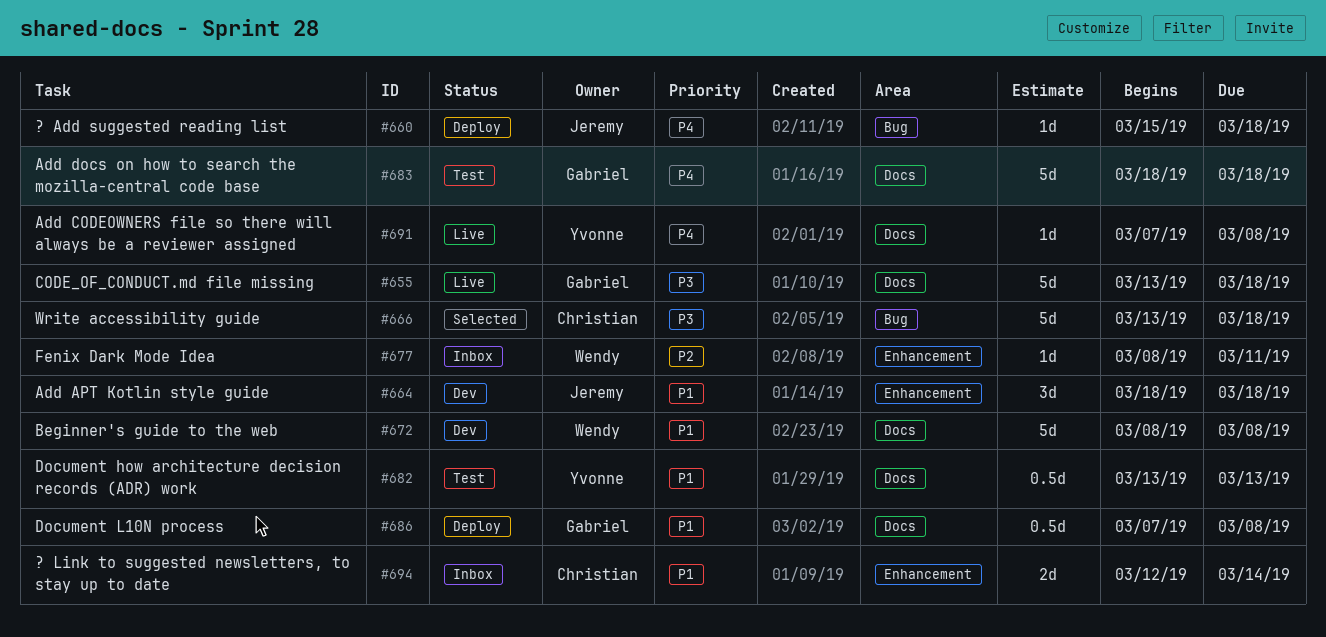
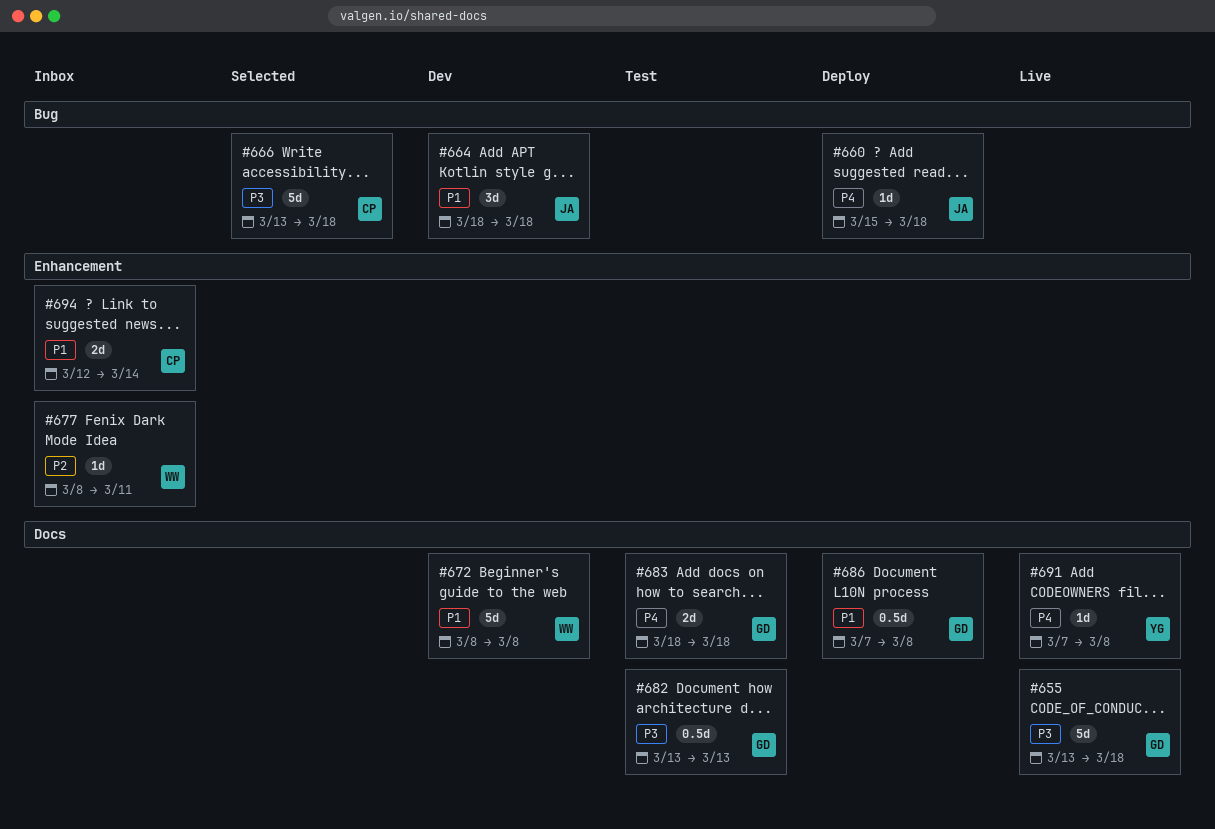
#664, label: Enhancement -> Bug
#682, owner: Yvonne -> Gabriel
#682, priority: P1 -> P3
#683, estimate: 5d -> 2d

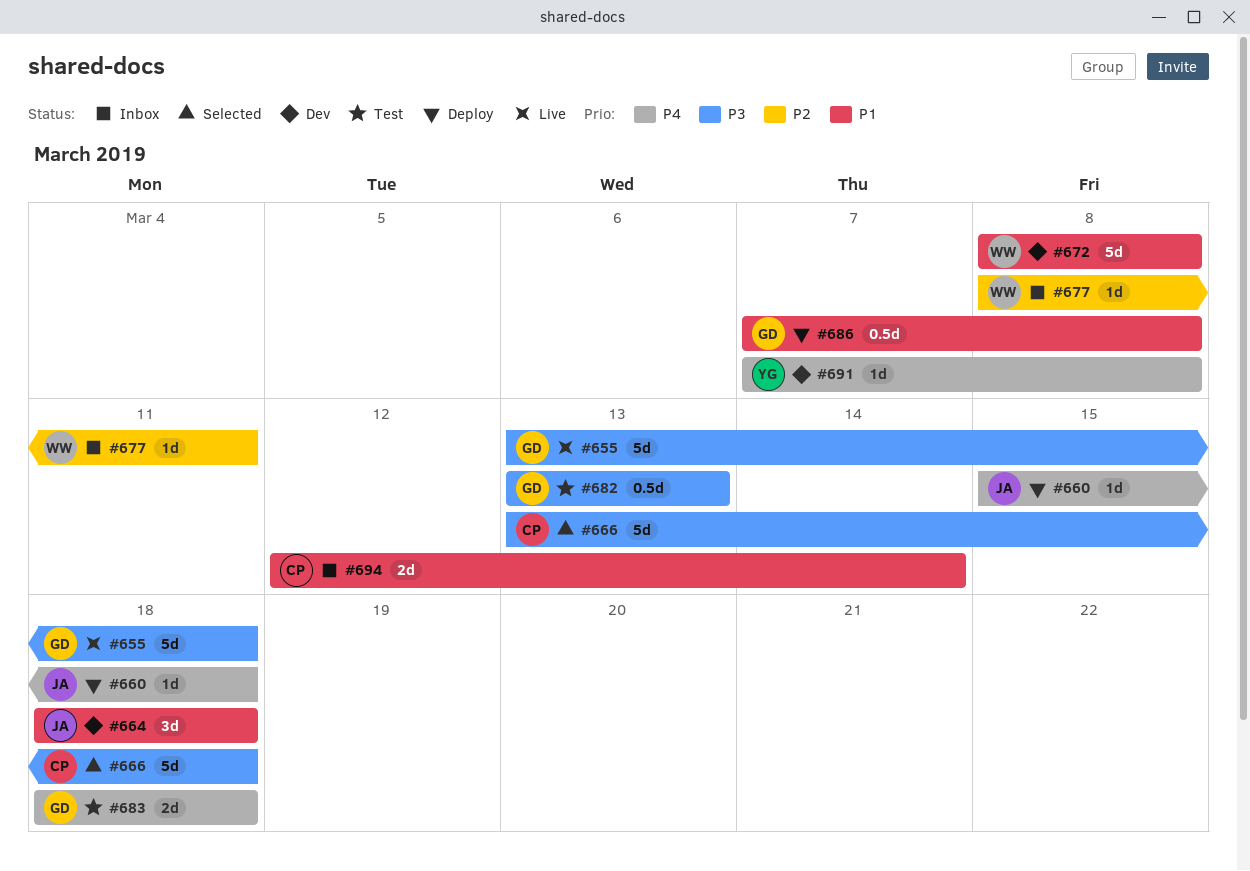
#691, status: Live -> Dev

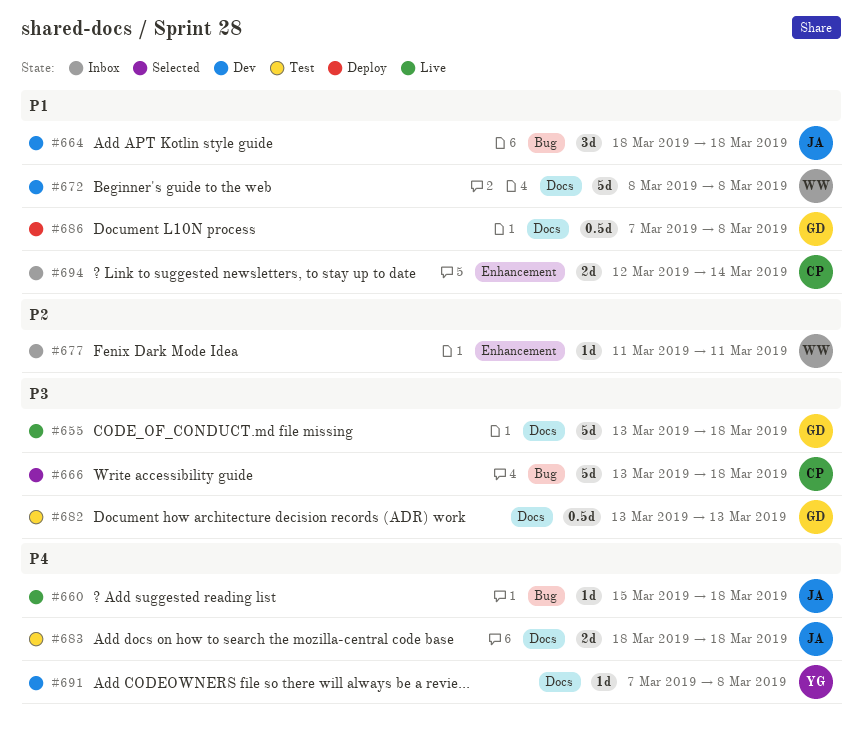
#660, status: Deploy -> Live
#677, start: Mar 8 -> Mar 11
#683, owner: GD -> JA

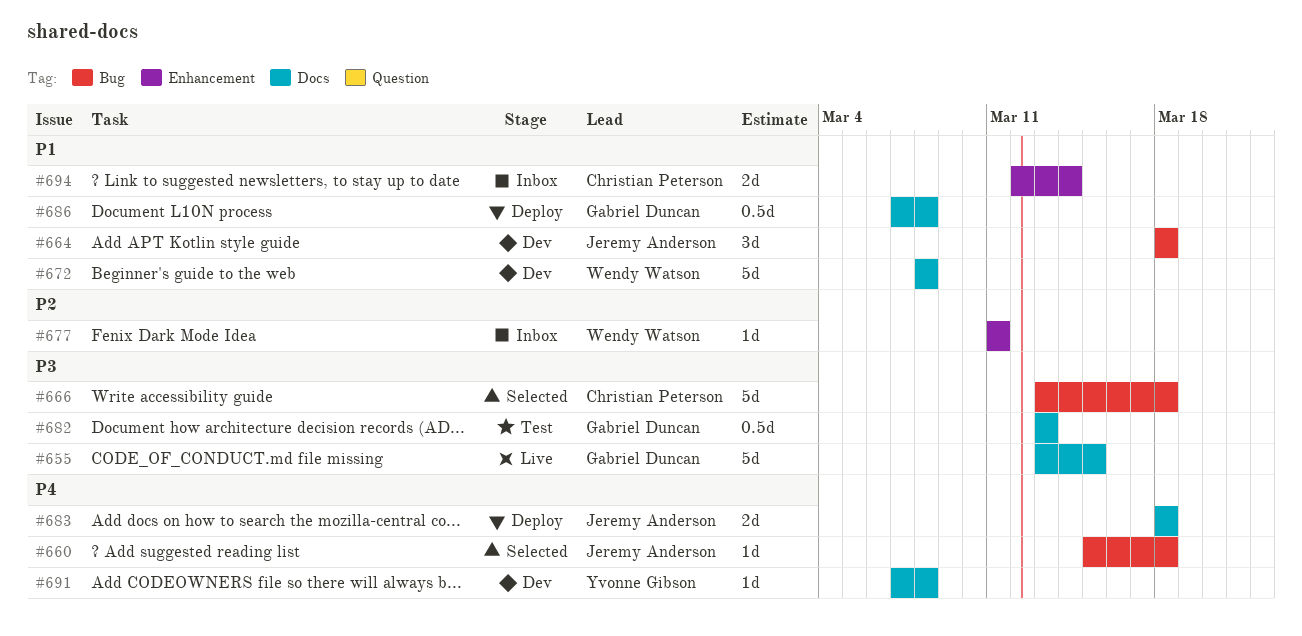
#655, due: Mar 18 -> Mar 15
#660, status: Live -> Selected
#683, status: Test -> Deploy

